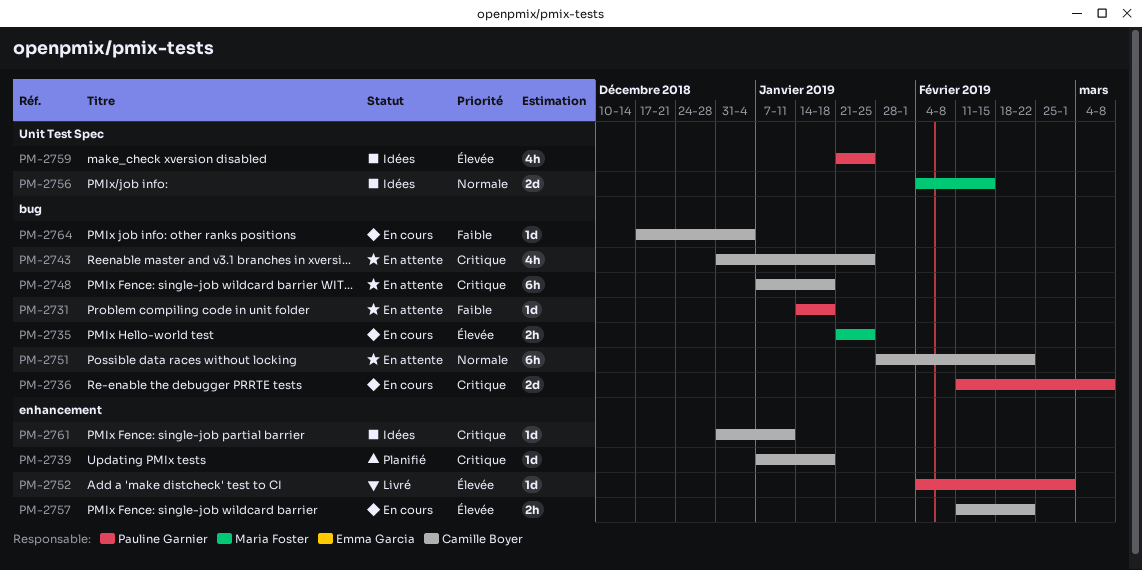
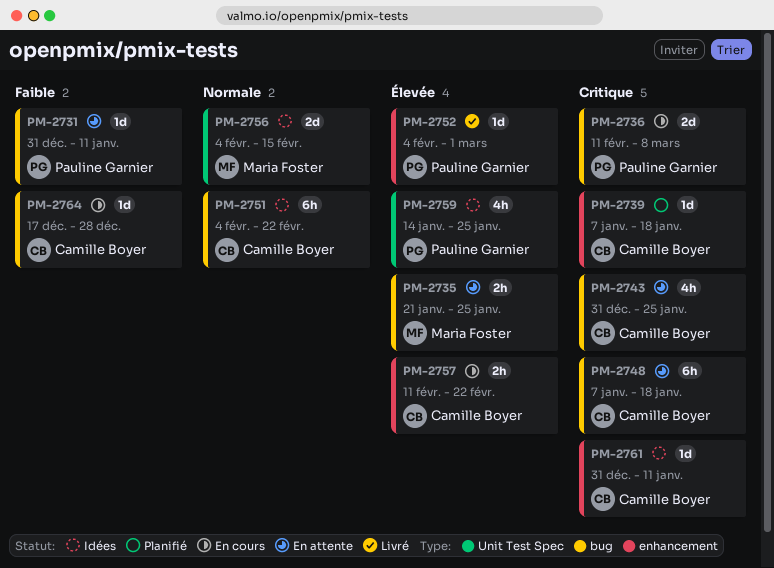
PM-2731, start: Jan 14 -> Dec 31
PM-2731, due: Jan 18 -> Jan 11
PM-2735, status: En cours -> En attente
PM-2751, status: En attente -> Idées
PM-2751, start: Jan 28 -> Feb 4
PM-2759, start: Jan 21 -> Jan 14
PM-2764, due: Jan 4 -> Dec 28

